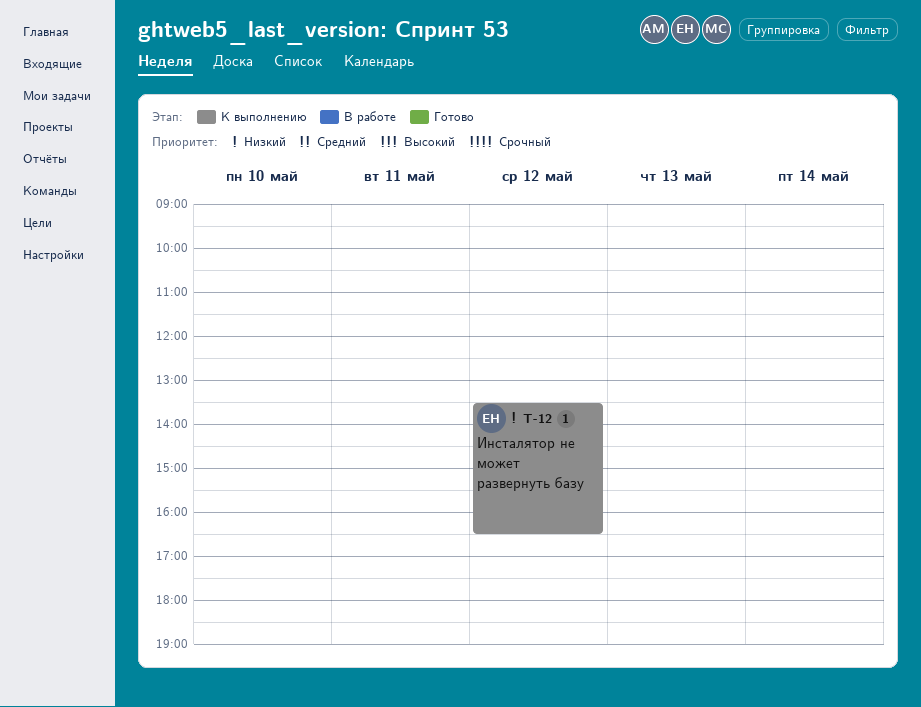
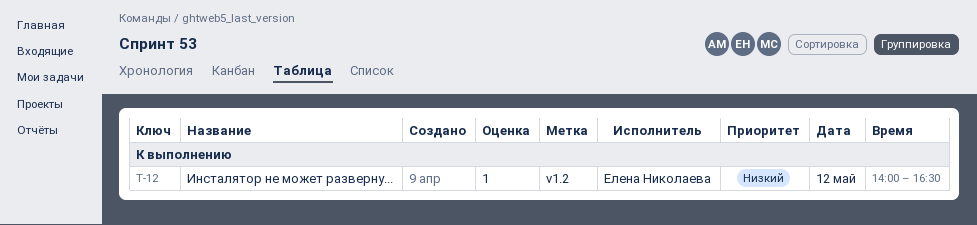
T-12, begins: 13:30 -> 14:00

